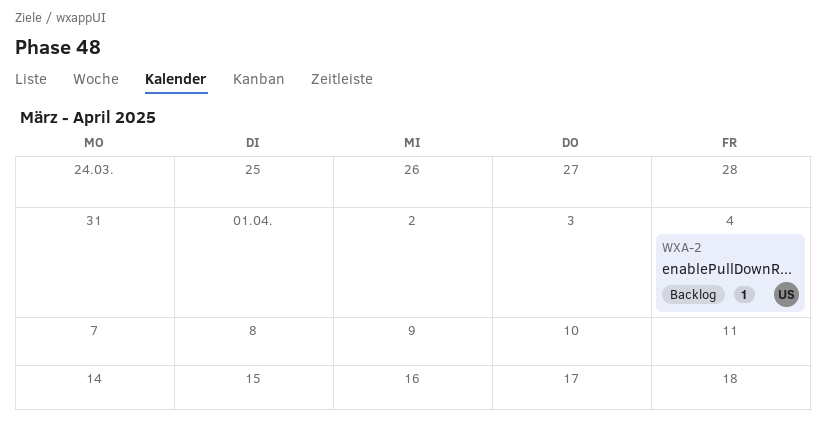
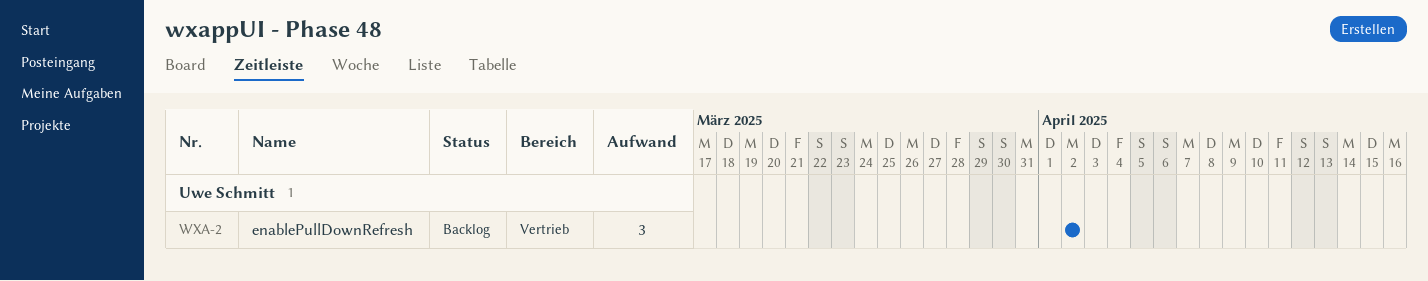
WXA-2, estimate: 1 -> 3
WXA-2, due: Apr 4 -> Apr 2

